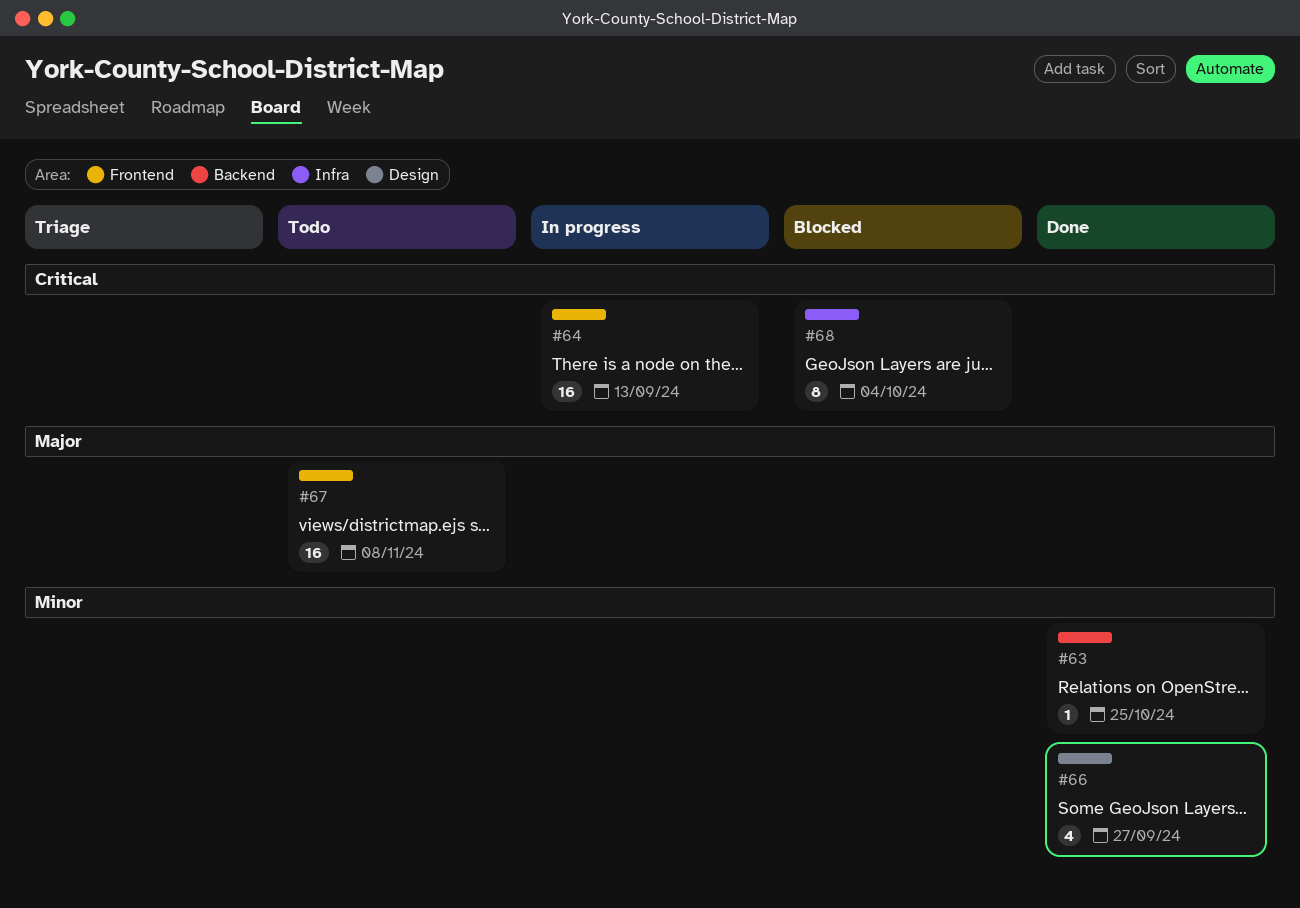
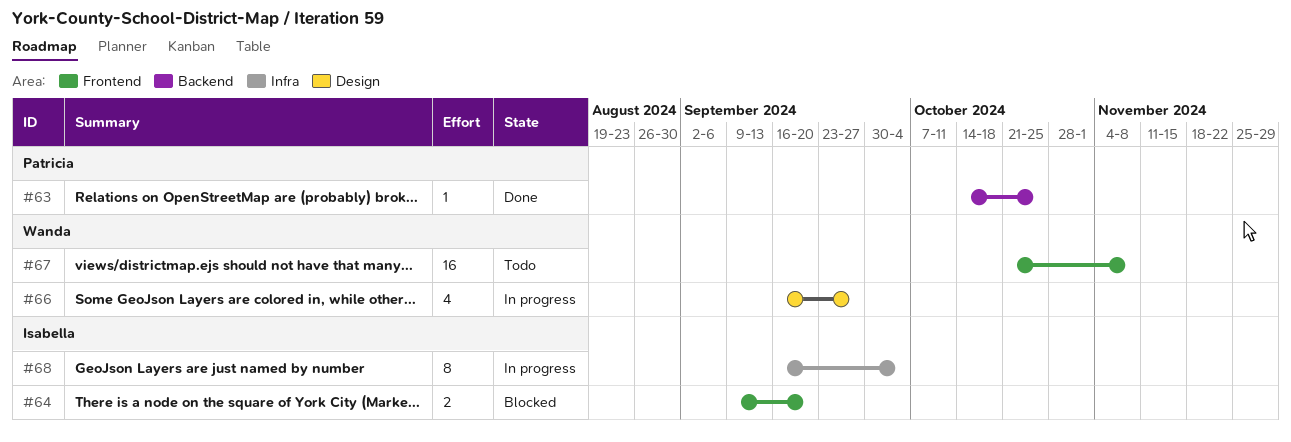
#64, status: In progress -> Blocked
#64, estimate: 16 -> 2
#64, due: Sep 13 -> Sep 20
#66, status: Done -> In progress
#68, status: Blocked -> In progress

